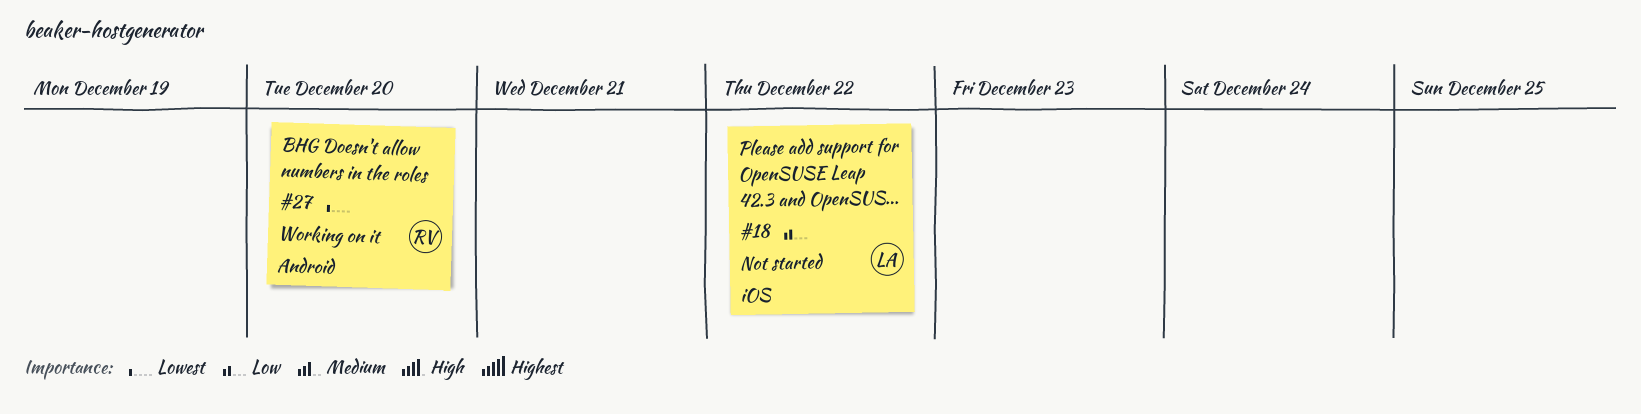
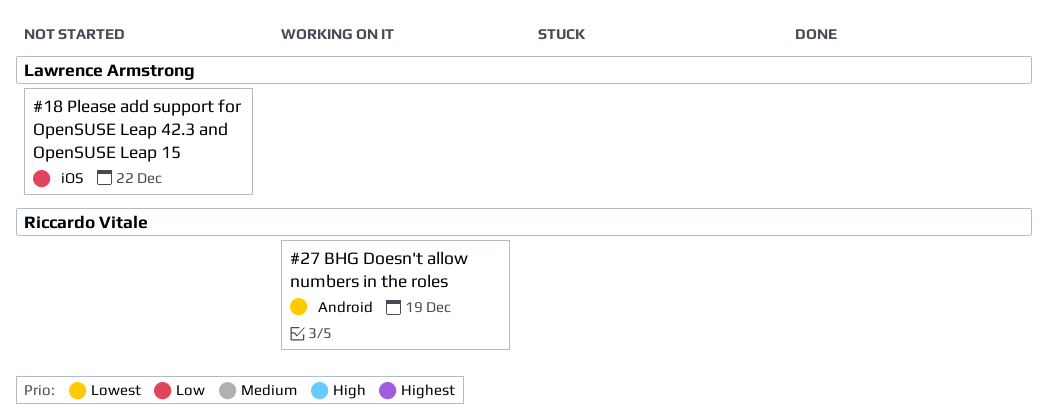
#27, due: Dec 20 -> Dec 19

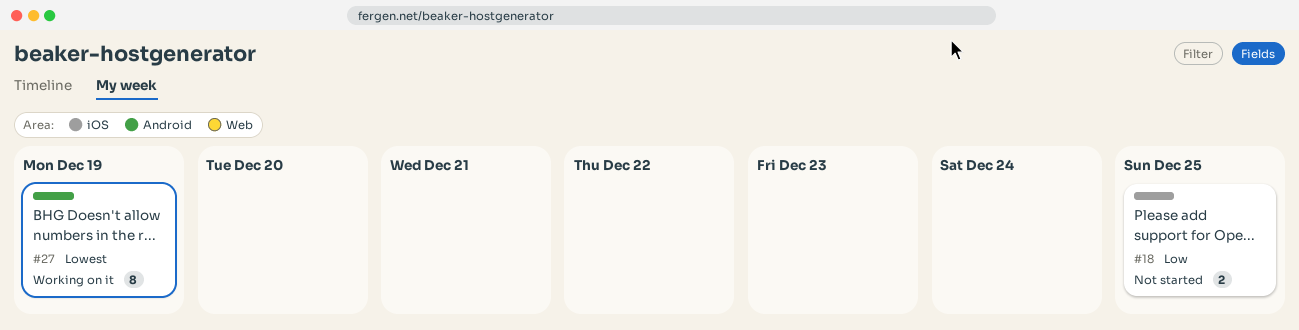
#18, due: Dec 22 -> Dec 25

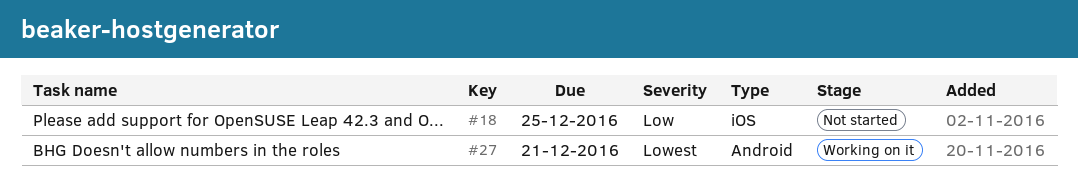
#27, due: Dec 19 -> Dec 21

